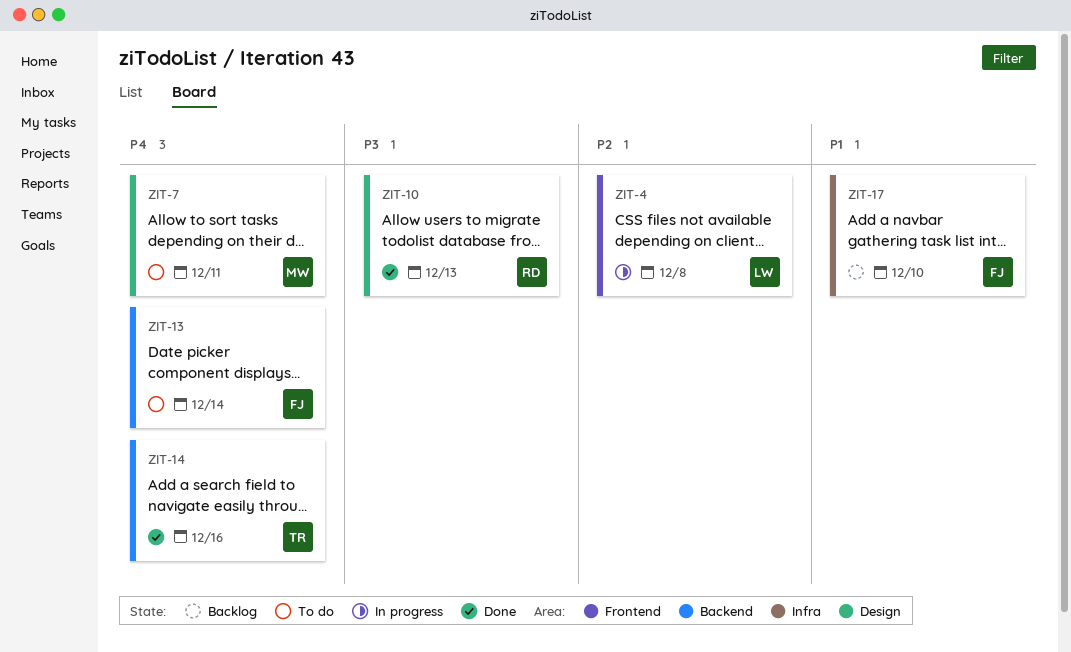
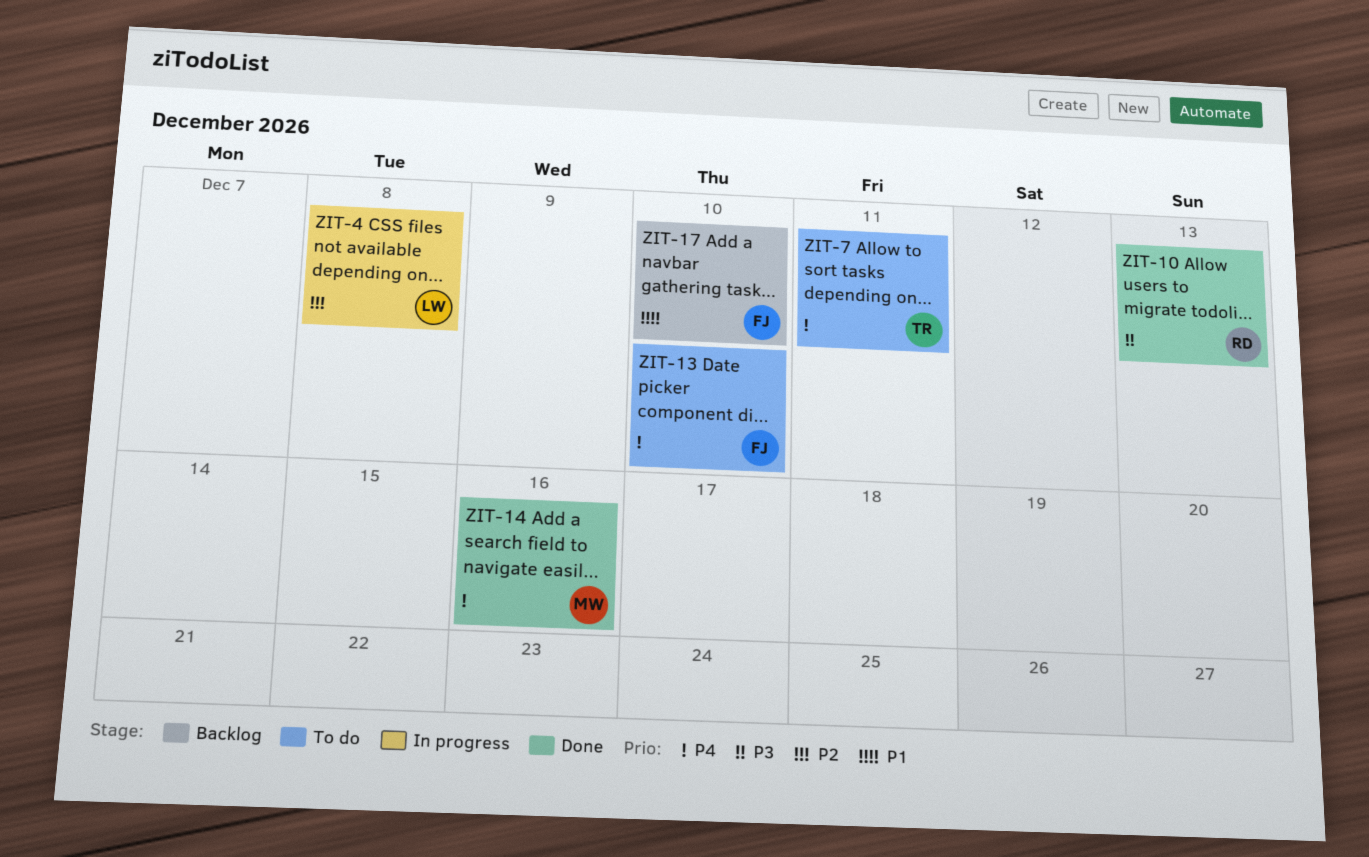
ZIT-7, owner: MW -> TR
ZIT-13, due: Dec 14 -> Dec 10
ZIT-14, owner: TR -> MW

